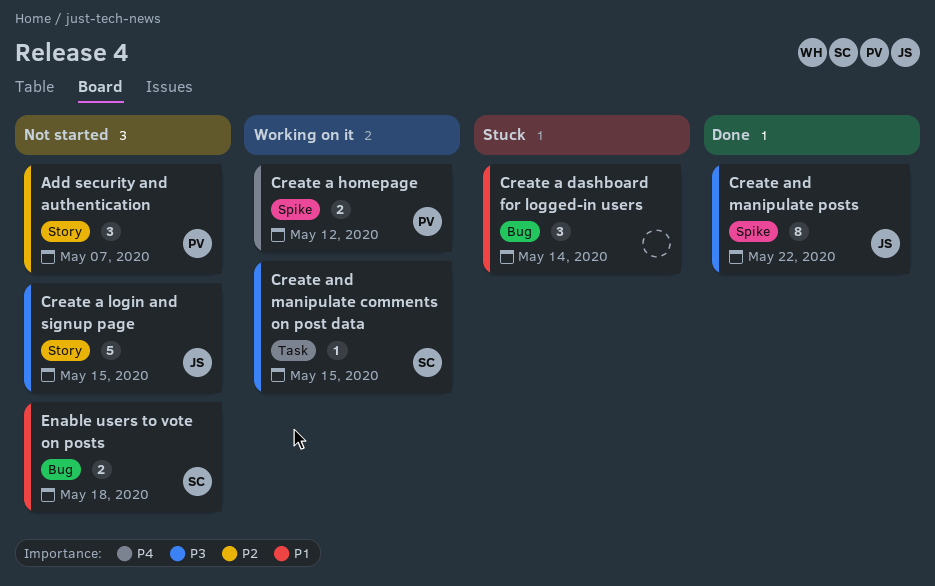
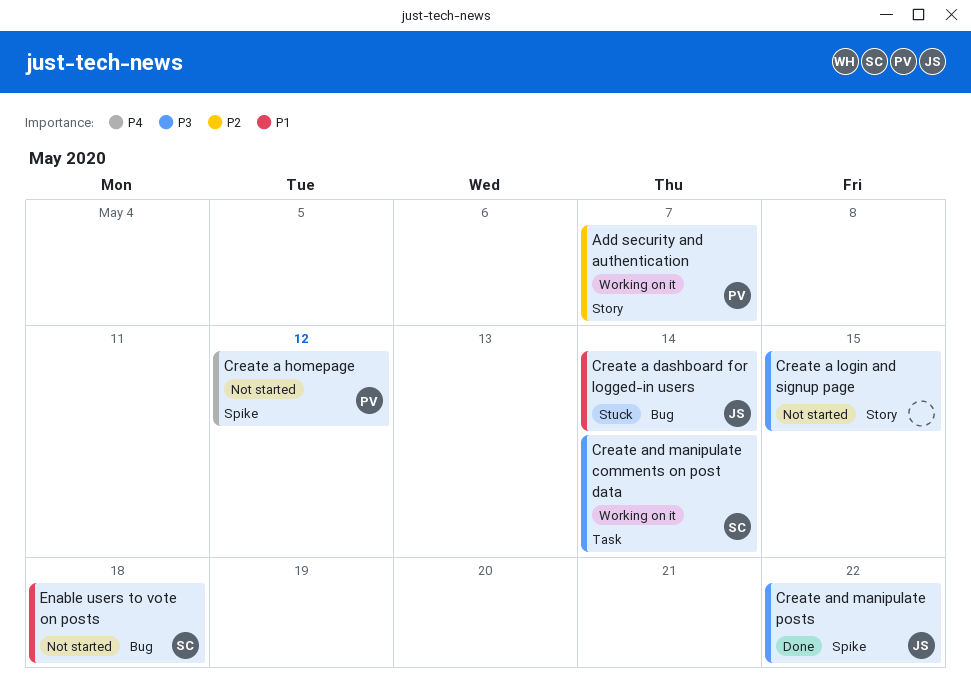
Add security and authentication, status: Not started -> Working on it
Create a dashboard for logged-in users, owner: none -> JS
Create a homepage, status: Working on it -> Not started
Create a login and signup page, owner: JS -> none
Create and manipulate comments on post data, due: May 15 -> May 14

